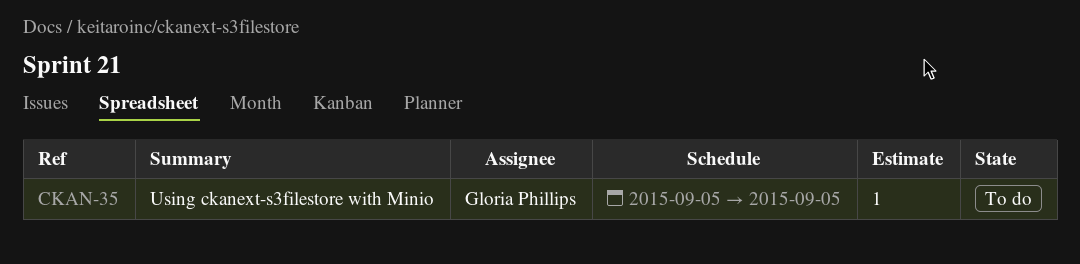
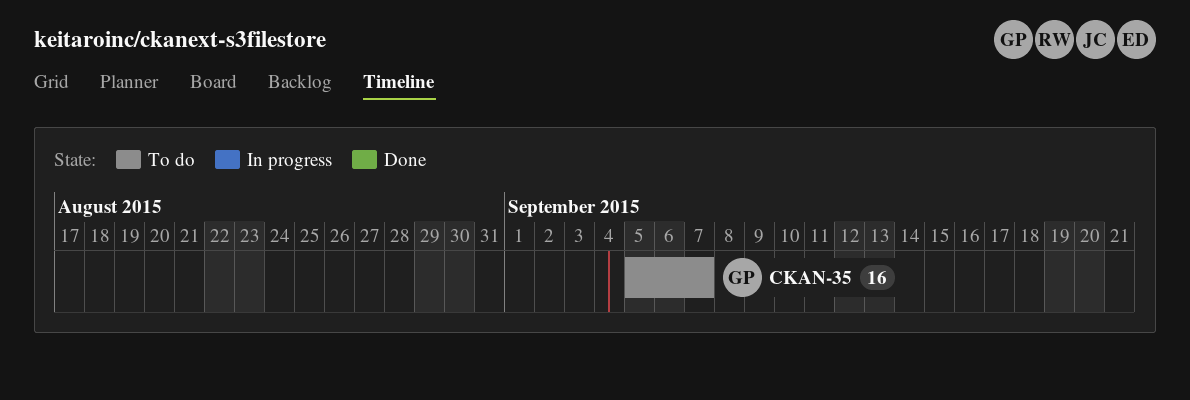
CKAN-35, estimate: 1 -> 16
CKAN-35, due: Sep 5 -> Sep 7

